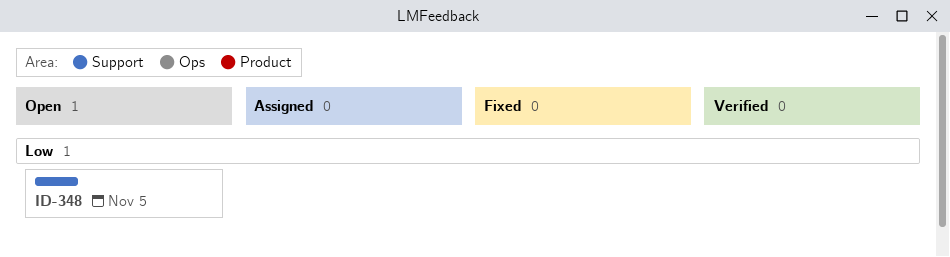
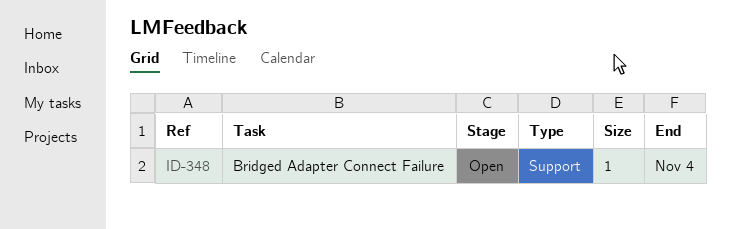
ID-348, due: Nov 5 -> Nov 4

